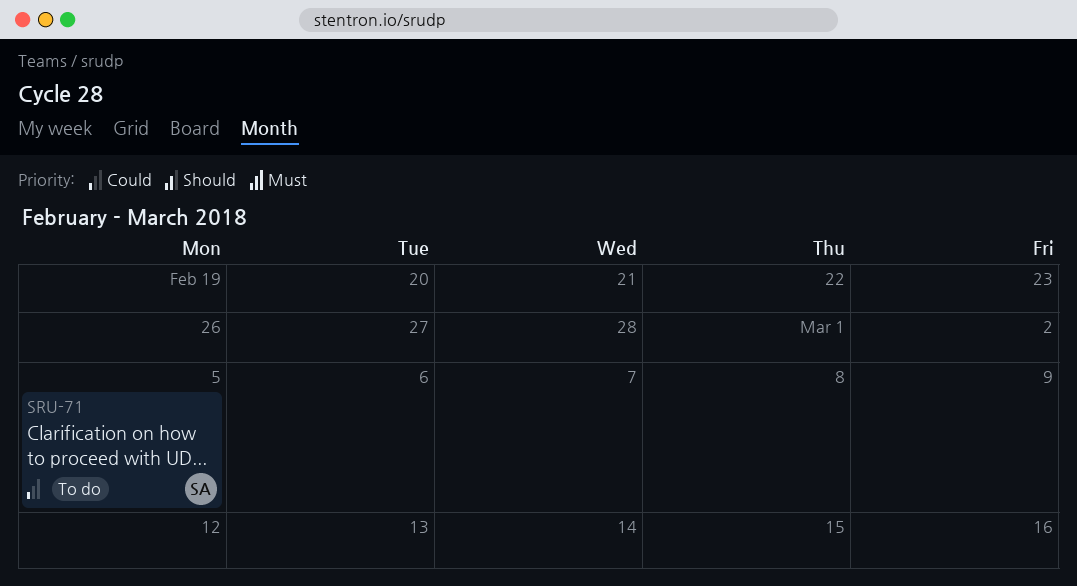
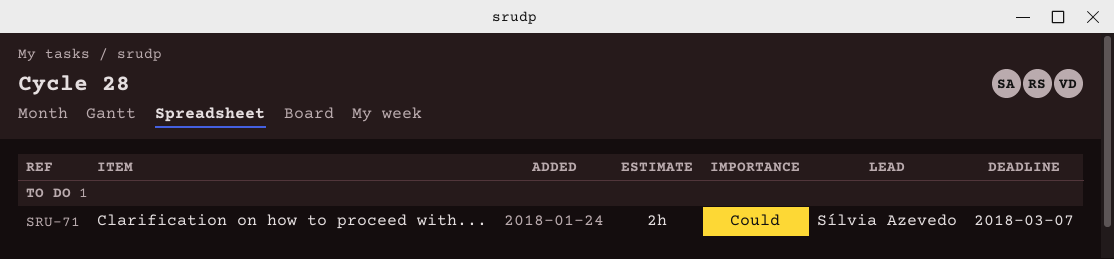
SRU-71, due: Mar 5 -> Mar 7

